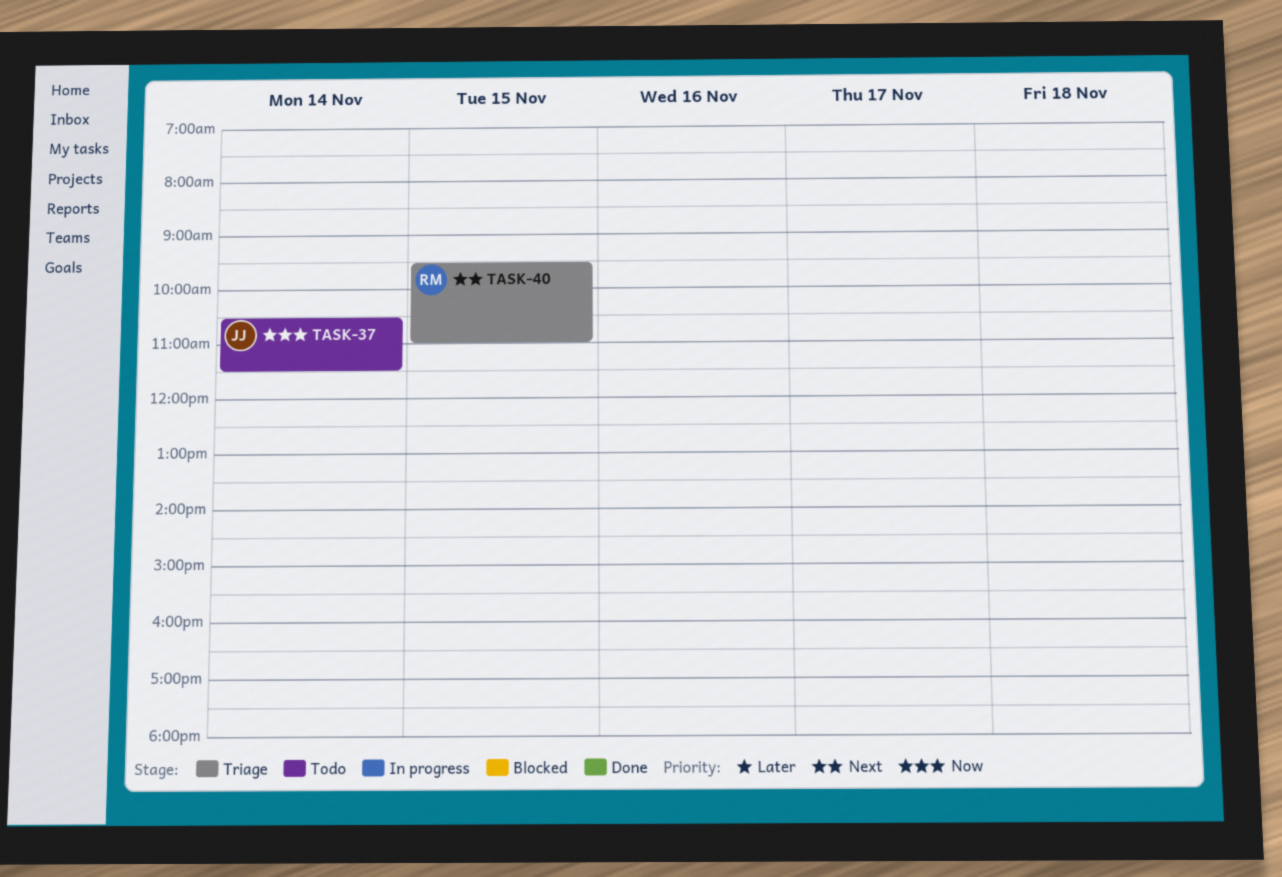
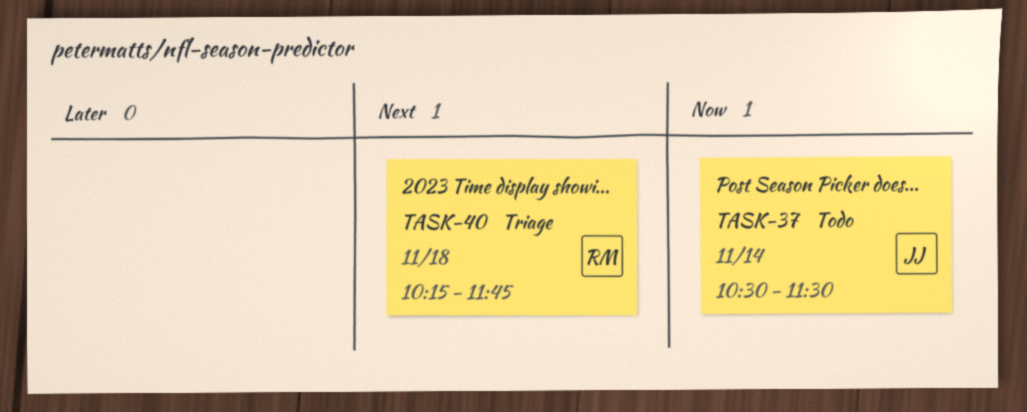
TASK-40, day: Nov 15 -> Nov 18
TASK-40, begins: 09:30 -> 10:15
TASK-40, ends: 11:00 -> 11:45

